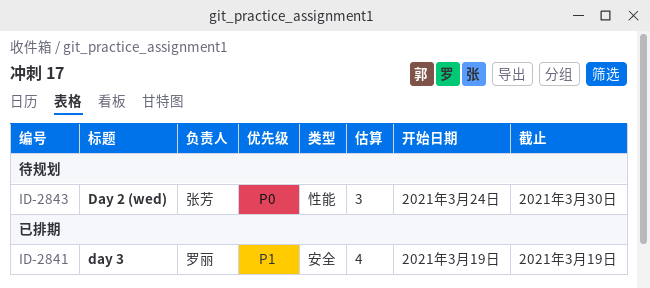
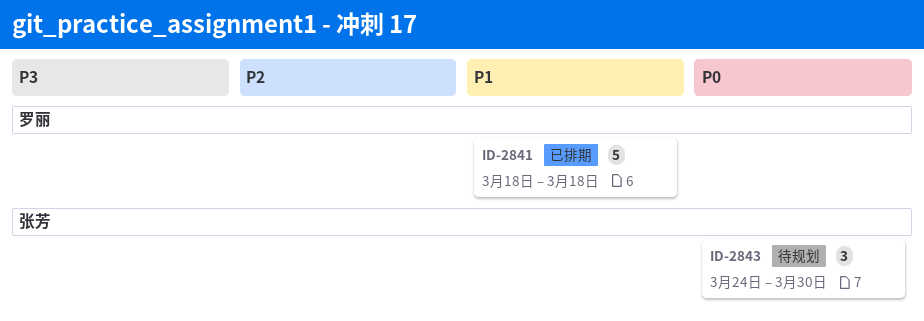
ID-2841, estimate: 4 -> 5
ID-2841, start: Mar 19 -> Mar 18
ID-2841, due: Mar 19 -> Mar 18

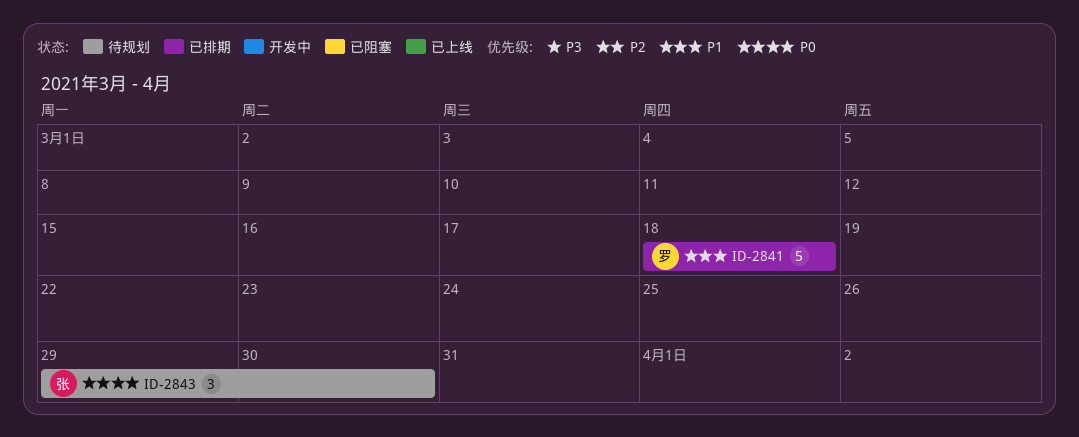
ID-2843, start: Mar 24 -> Mar 29

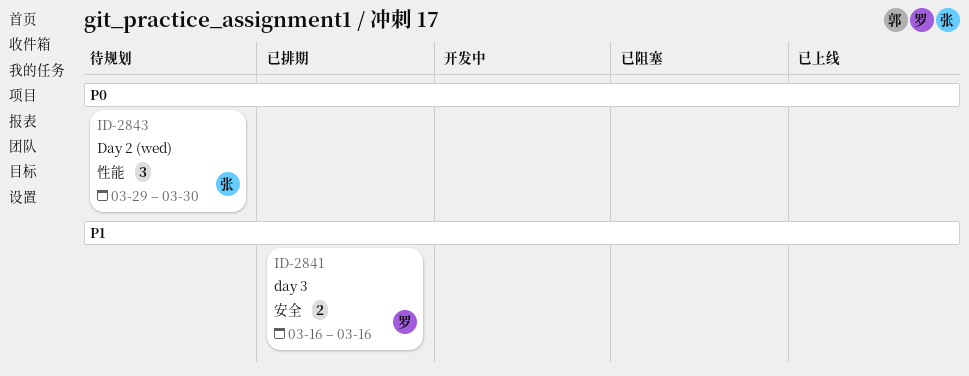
ID-2841, estimate: 5 -> 2
ID-2841, start: Mar 18 -> Mar 16
ID-2841, due: Mar 18 -> Mar 16

